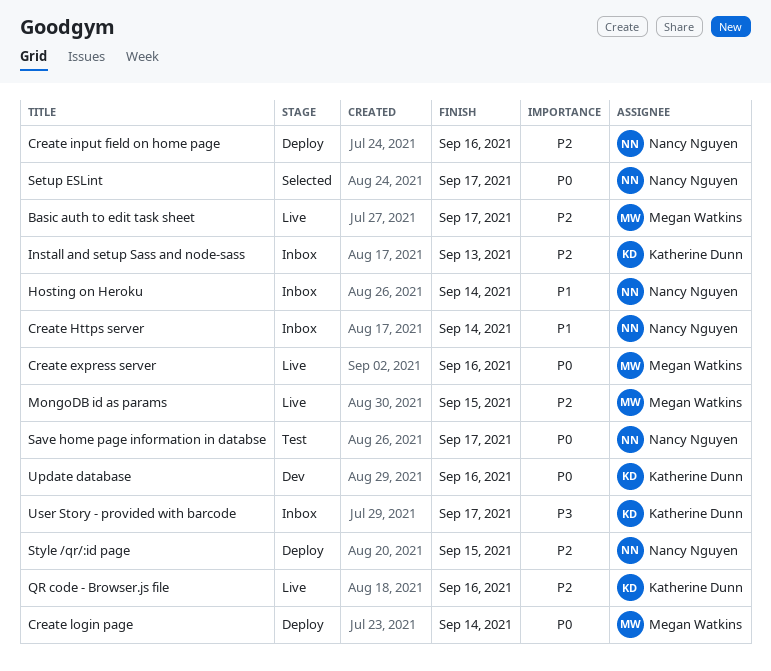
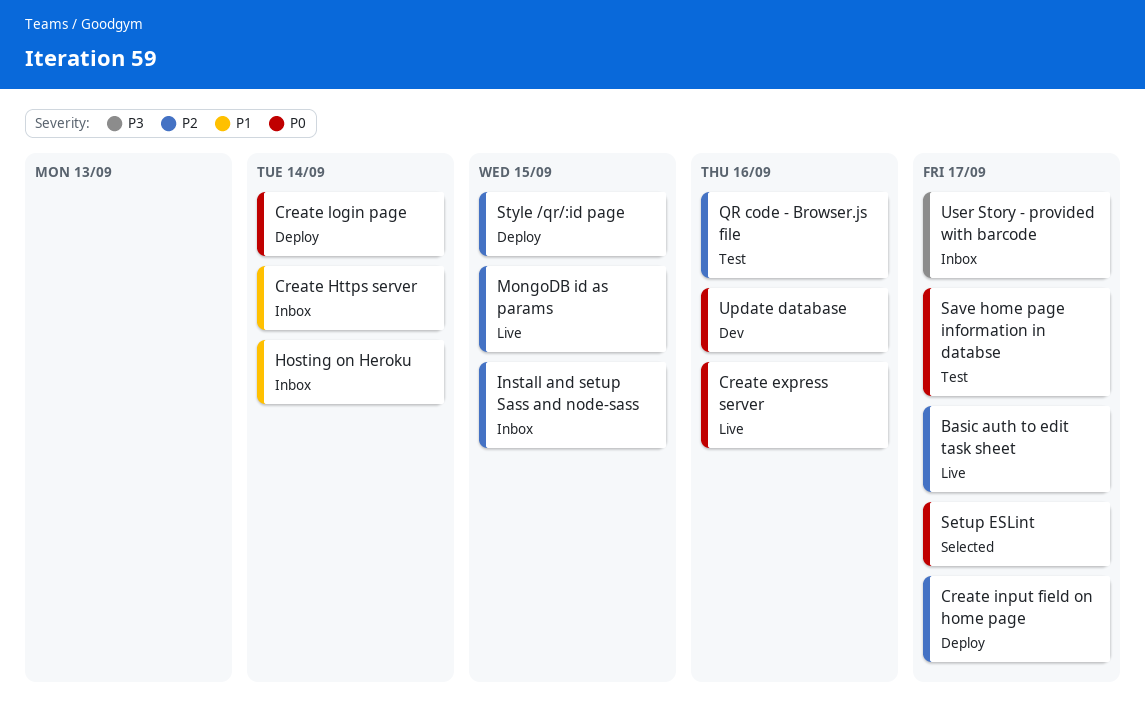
Create input field on home page, due: Sep 16 -> Sep 17
Install and setup Sass and node-sass, due: Sep 13 -> Sep 15
QR code - Browser.js file, status: Live -> Test

